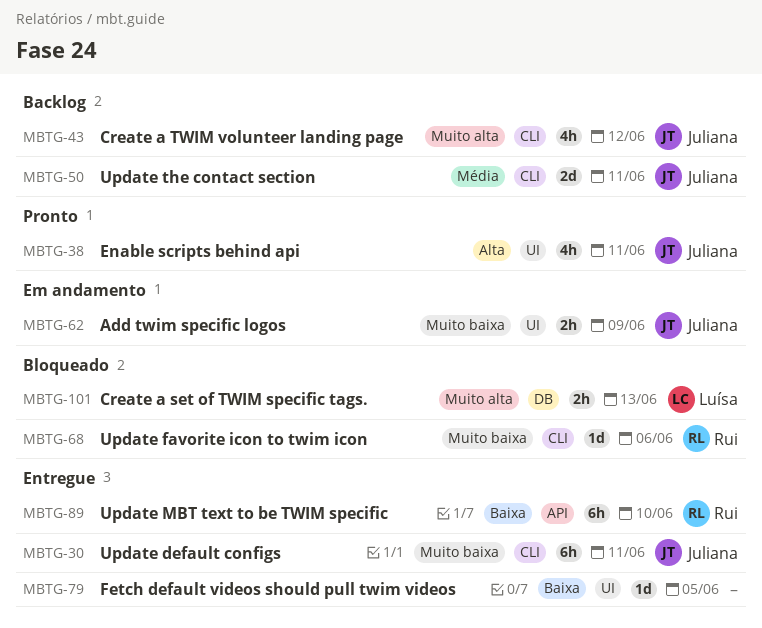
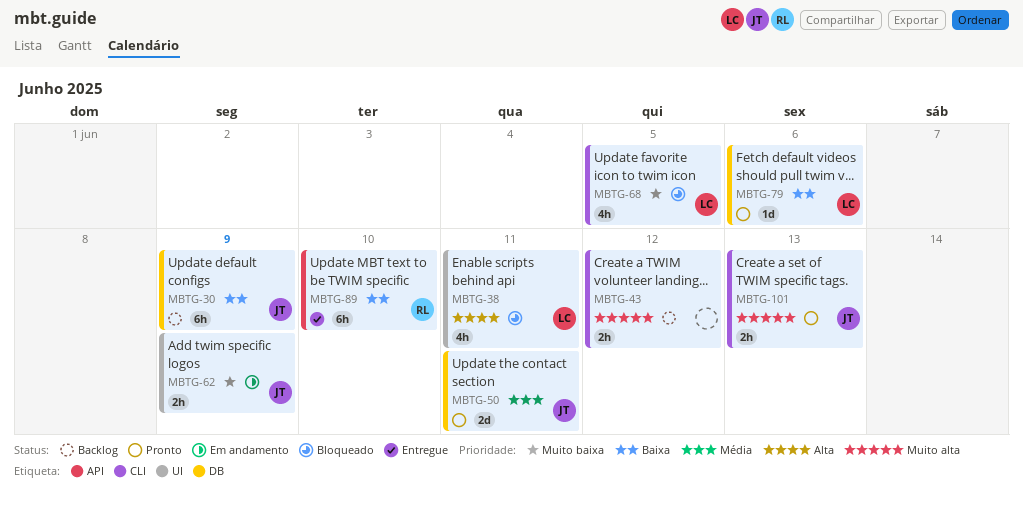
MBTG-30, status: Entregue -> Backlog
MBTG-30, priority: Muito baixa -> Baixa
MBTG-30, label: CLI -> DB
MBTG-30, due: Jun 11 -> Jun 9
MBTG-38, status: Pronto -> Bloqueado
MBTG-38, owner: Juliana -> Luísa
MBTG-43, owner: Juliana -> none
MBTG-43, estimate: 4h -> 2h
MBTG-50, status: Backlog -> Pronto
MBTG-50, label: CLI -> DB
MBTG-68, owner: Rui -> Luísa
MBTG-68, estimate: 1d -> 4h
MBTG-68, due: Jun 6 -> Jun 5
MBTG-79, status: Entregue -> Pronto
MBTG-79, owner: none -> Luísa
MBTG-79, label: UI -> DB
MBTG-79, due: Jun 5 -> Jun 6
MBTG-101, status: Bloqueado -> Pronto
MBTG-101, owner: Luísa -> Juliana
MBTG-101, label: DB -> CLI

